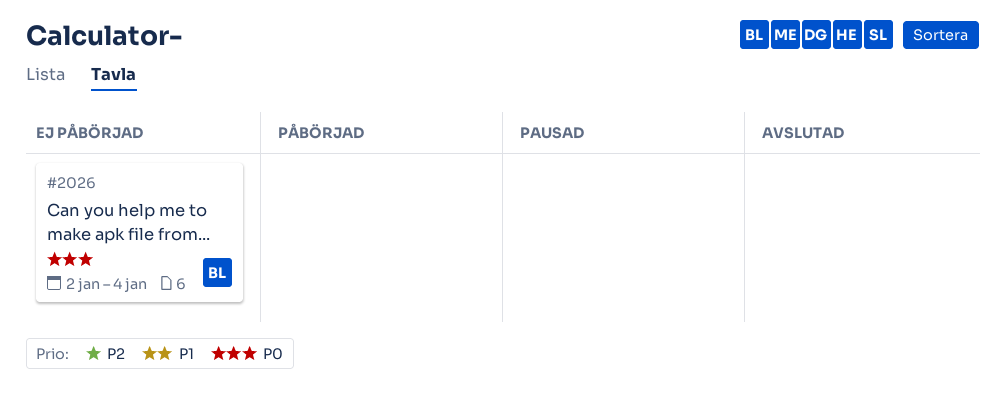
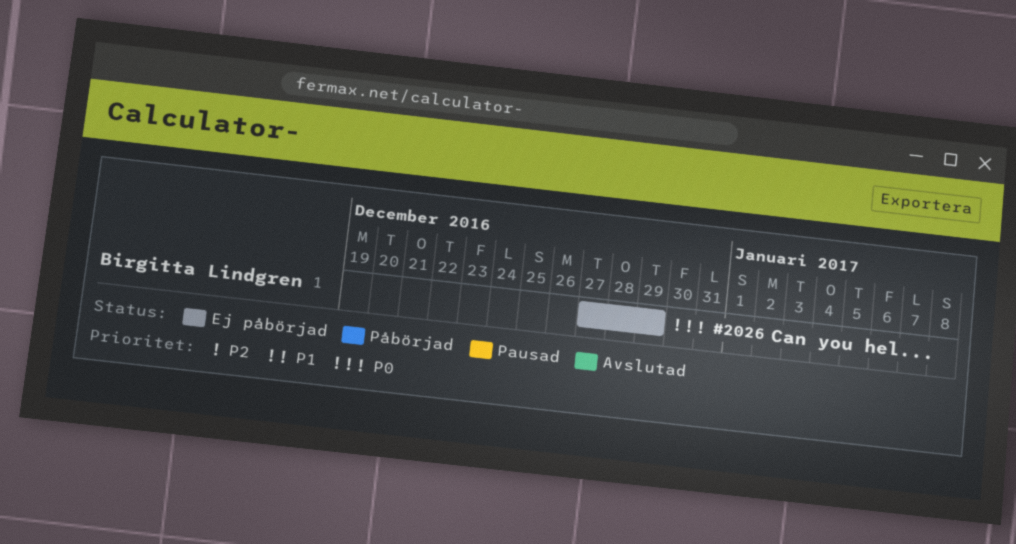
#2026, start: Jan 2 -> Dec 27
#2026, due: Jan 4 -> Dec 29

